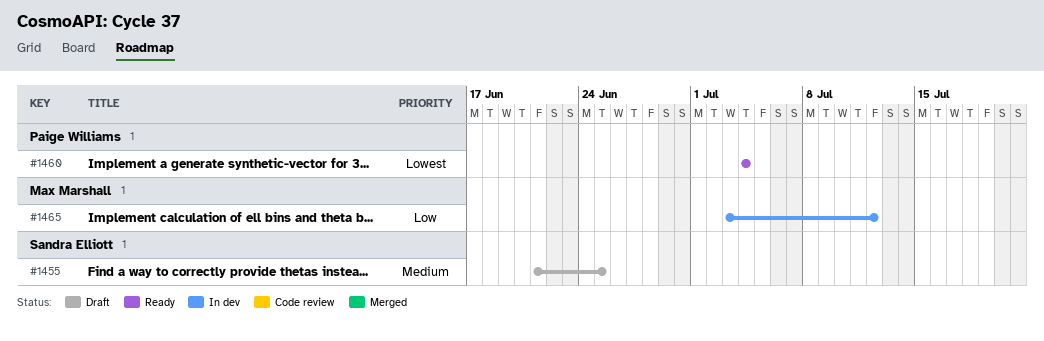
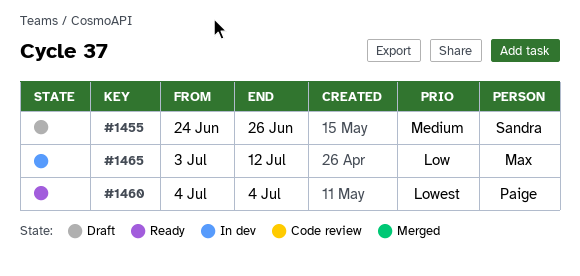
#1455, start: Jun 21 -> Jun 24
#1455, due: Jun 25 -> Jun 26

